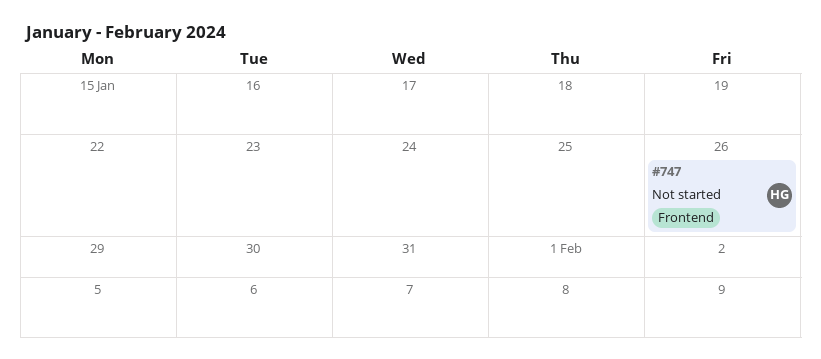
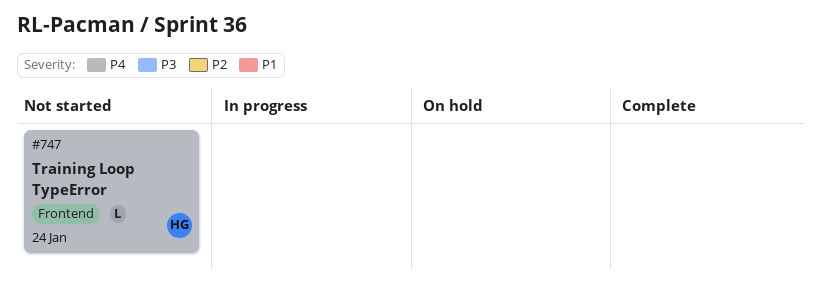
#747, due: Jan 26 -> Jan 24

